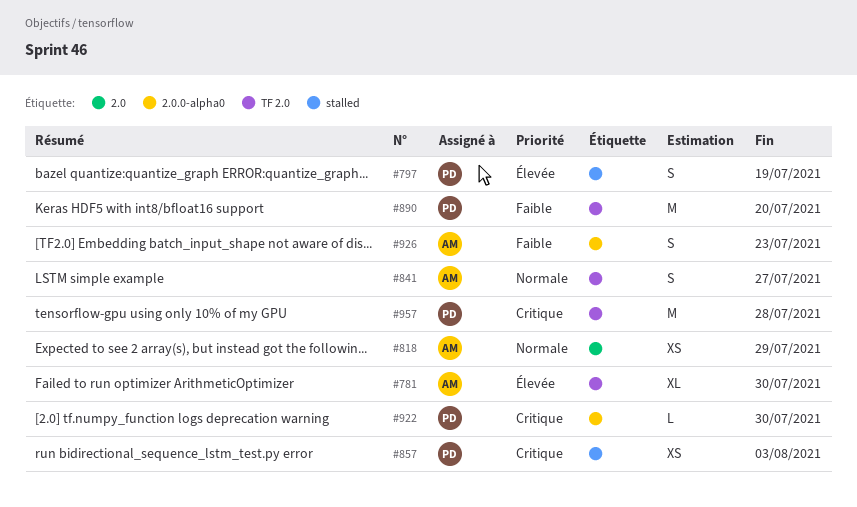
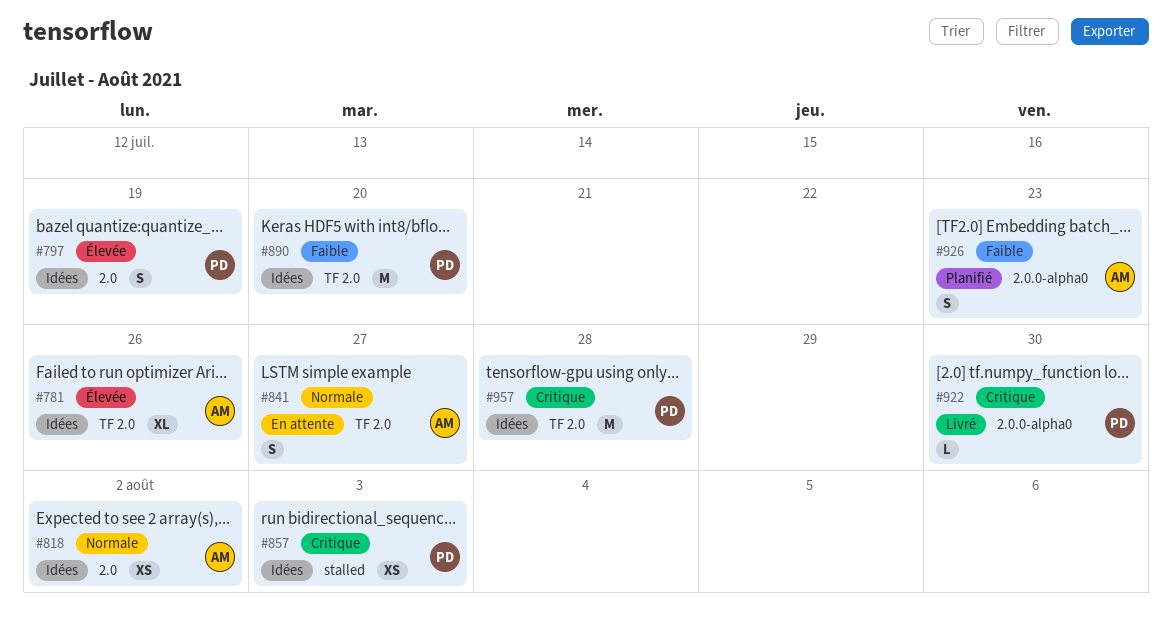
#781, due: Jul 30 -> Jul 26
#797, label: stalled -> 2.0
#818, due: Jul 29 -> Aug 2

